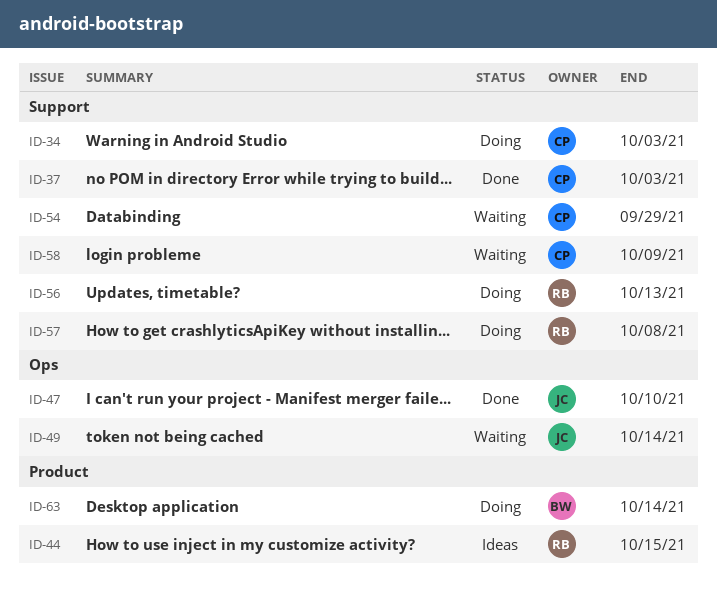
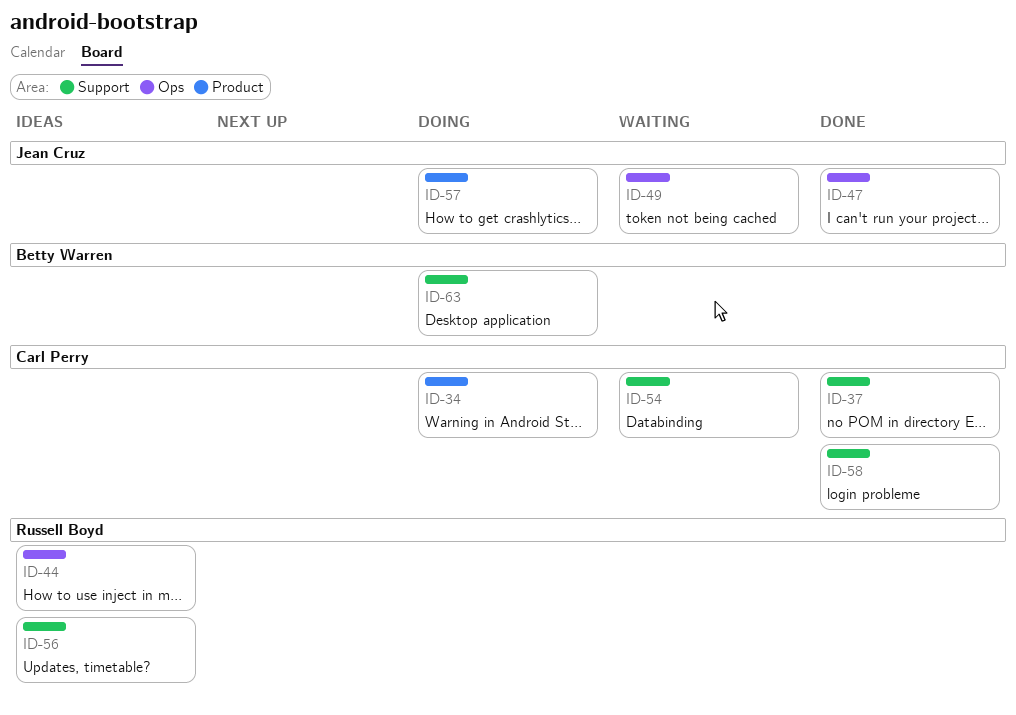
ID-34, label: Support -> Product
ID-44, label: Product -> Ops
ID-56, status: Doing -> Ideas
ID-57, owner: Russell Boyd -> Jean Cruz
ID-57, label: Support -> Product
ID-58, status: Waiting -> Done
ID-63, label: Product -> Support

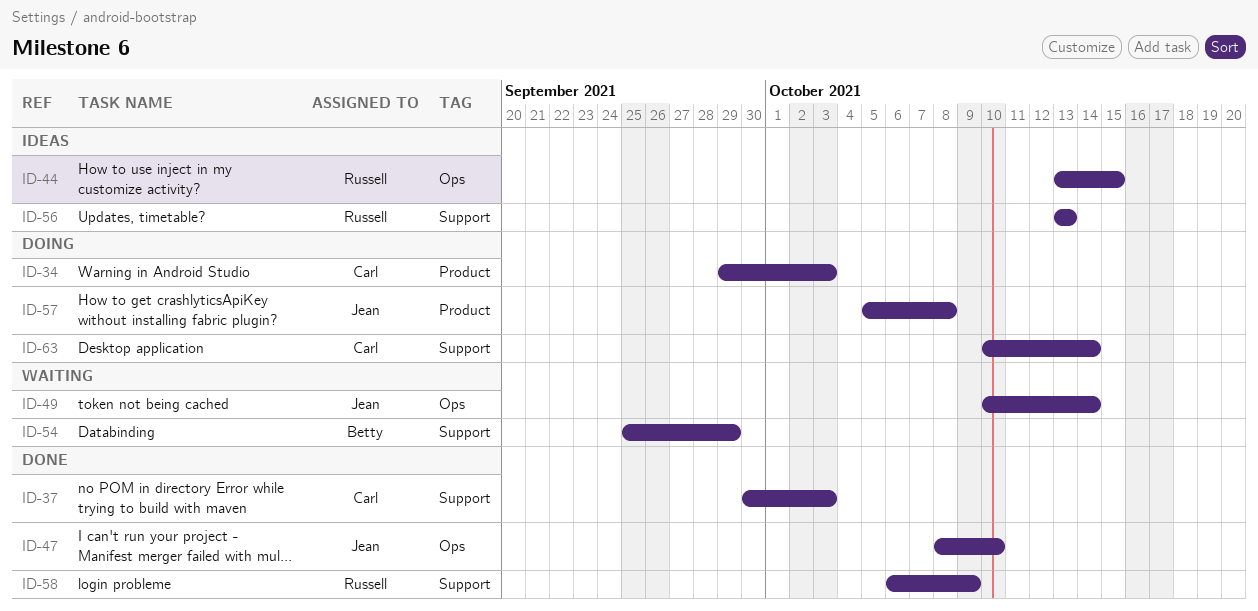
ID-54, owner: Carl Perry -> Betty Warren
ID-58, owner: Carl Perry -> Russell Boyd
ID-63, owner: Betty Warren -> Carl Perry

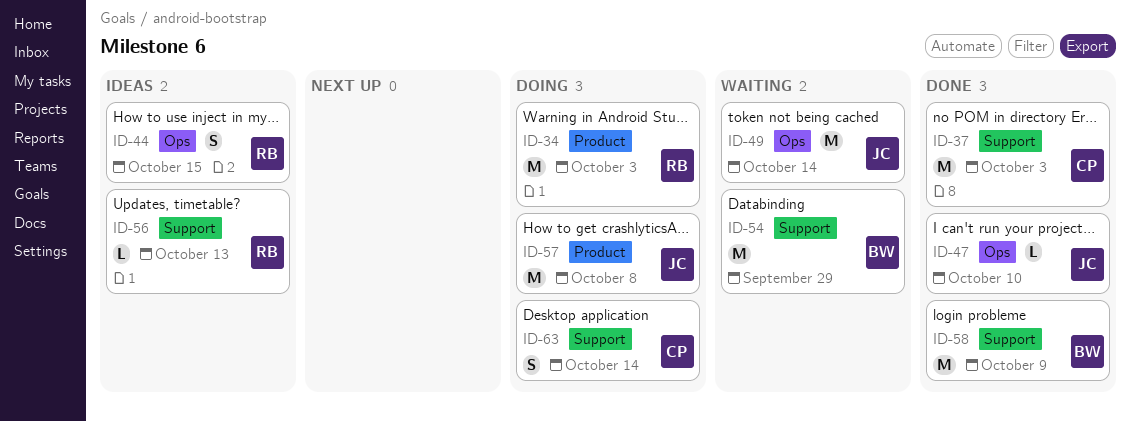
ID-34, owner: Carl -> Russell
ID-58, owner: Russell -> Betty

